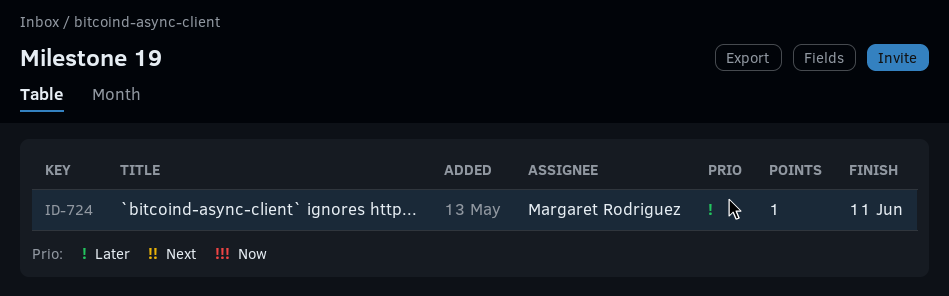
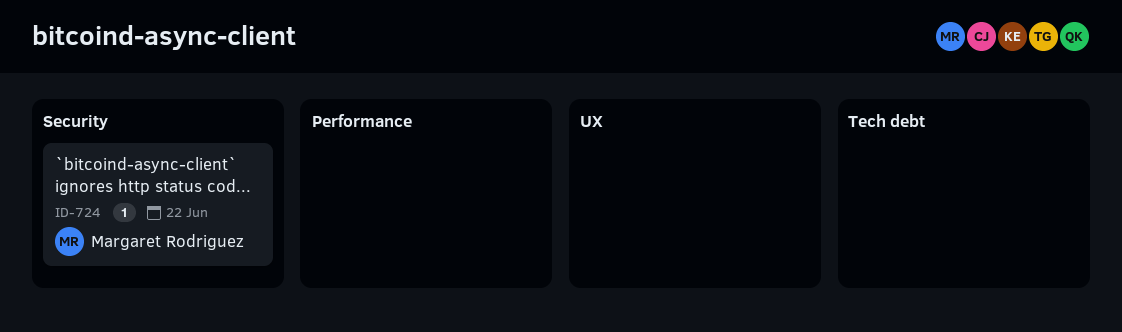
ID-724, due: Jun 11 -> Jun 22

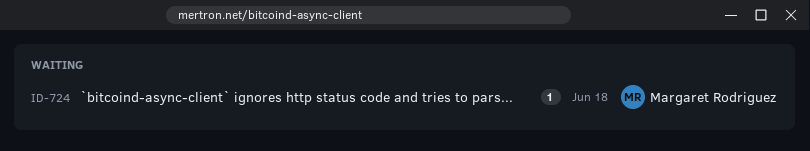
ID-724, due: Jun 22 -> Jun 18

